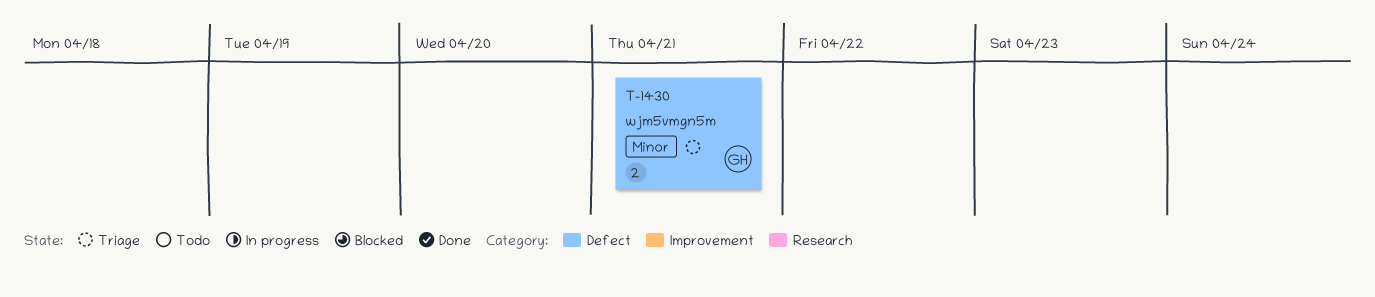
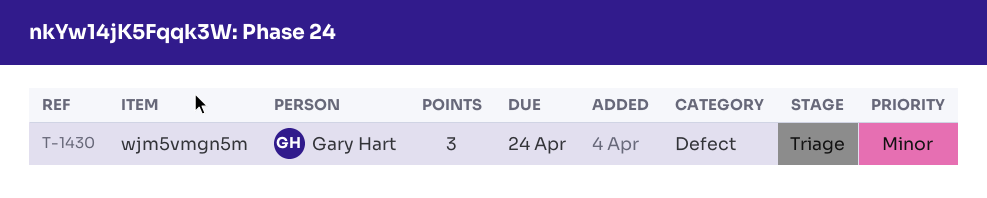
T-1430, estimate: 2 -> 3
T-1430, due: Apr 21 -> Apr 24

